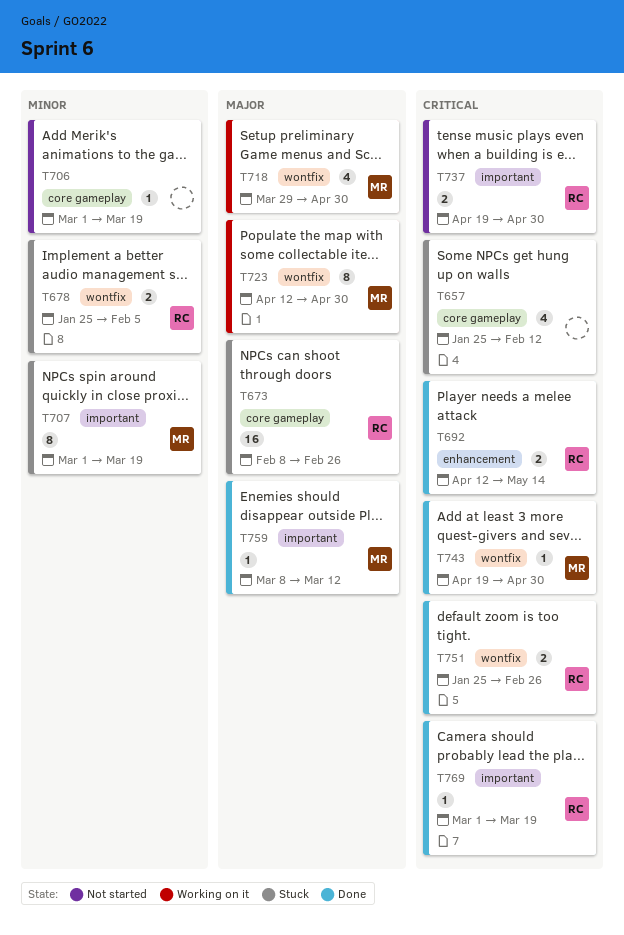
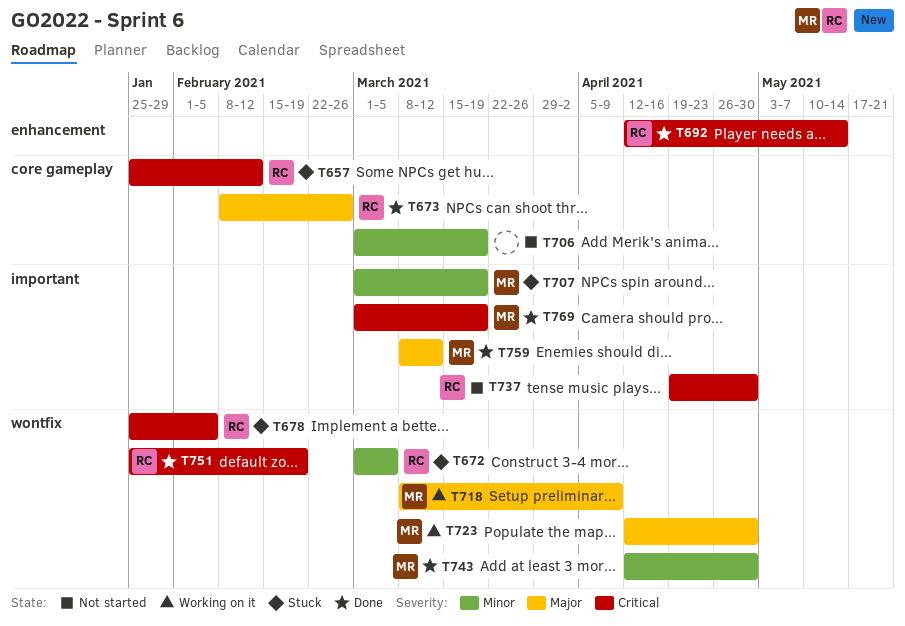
T657, owner: none -> RC
T672: none -> present
T673, status: Stuck -> Done
T678, priority: Minor -> Critical
T718, start: Mar 29 -> Mar 8
T718, due: Apr 30 -> Apr 9
T743, priority: Critical -> Minor
T743, start: Apr 19 -> Apr 12
T751, due: Feb 26 -> Feb 19
T769, owner: RC -> MR

